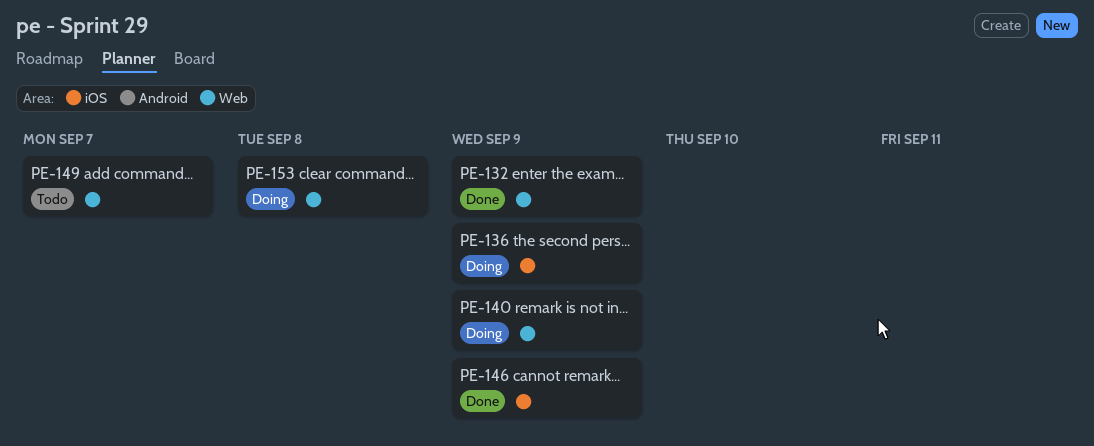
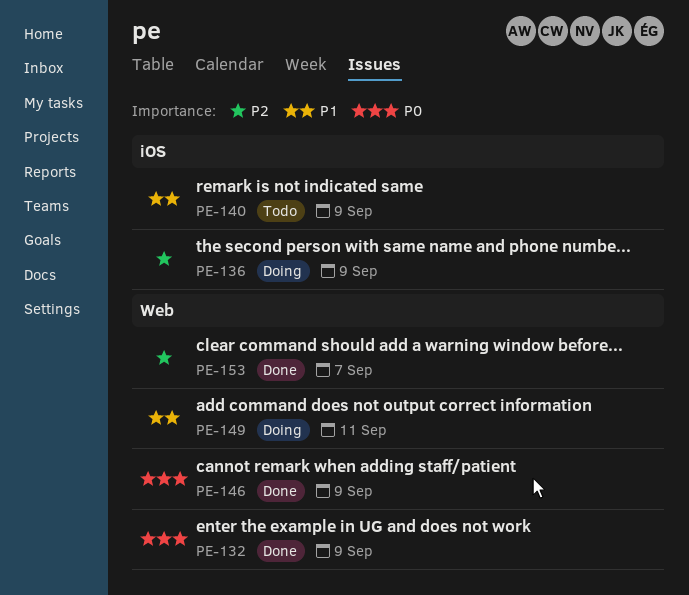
PE-140, status: Doing -> Todo
PE-140, label: Web -> iOS
PE-146, label: iOS -> Web
PE-149, status: Todo -> Doing
PE-149, due: Sep 7 -> Sep 11
PE-153, status: Doing -> Done
PE-153, due: Sep 8 -> Sep 7

